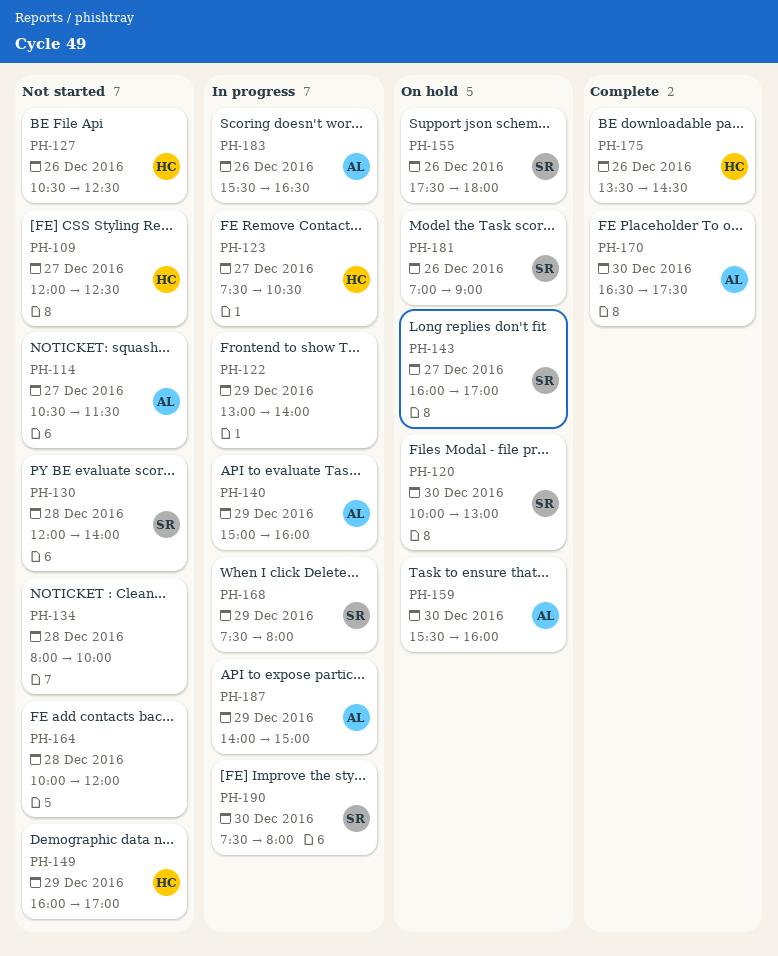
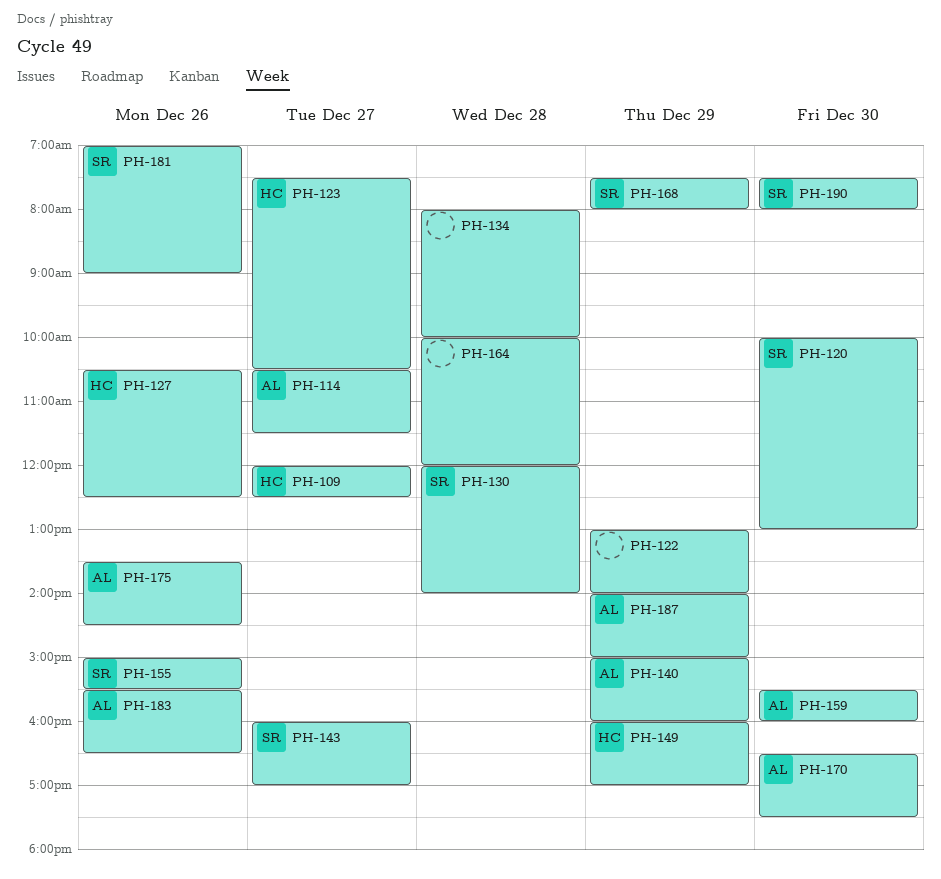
PH-155, begins: 17:30 -> 15:00
PH-155, ends: 18:00 -> 15:30
PH-175, owner: HC -> AL

